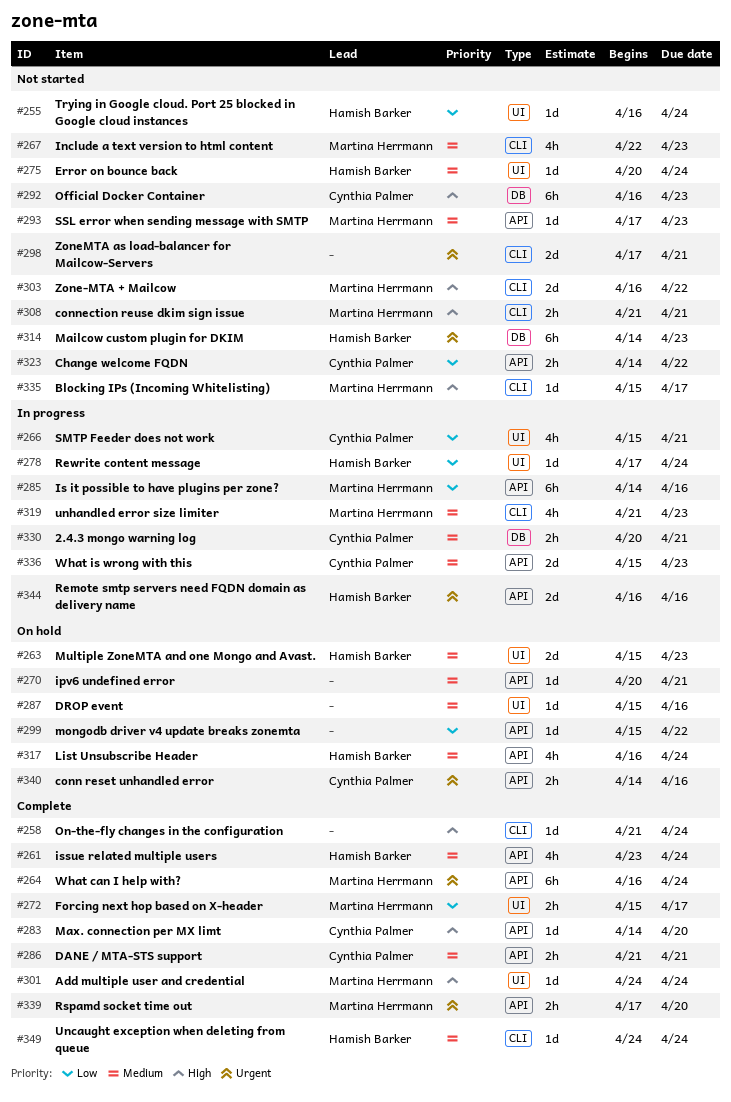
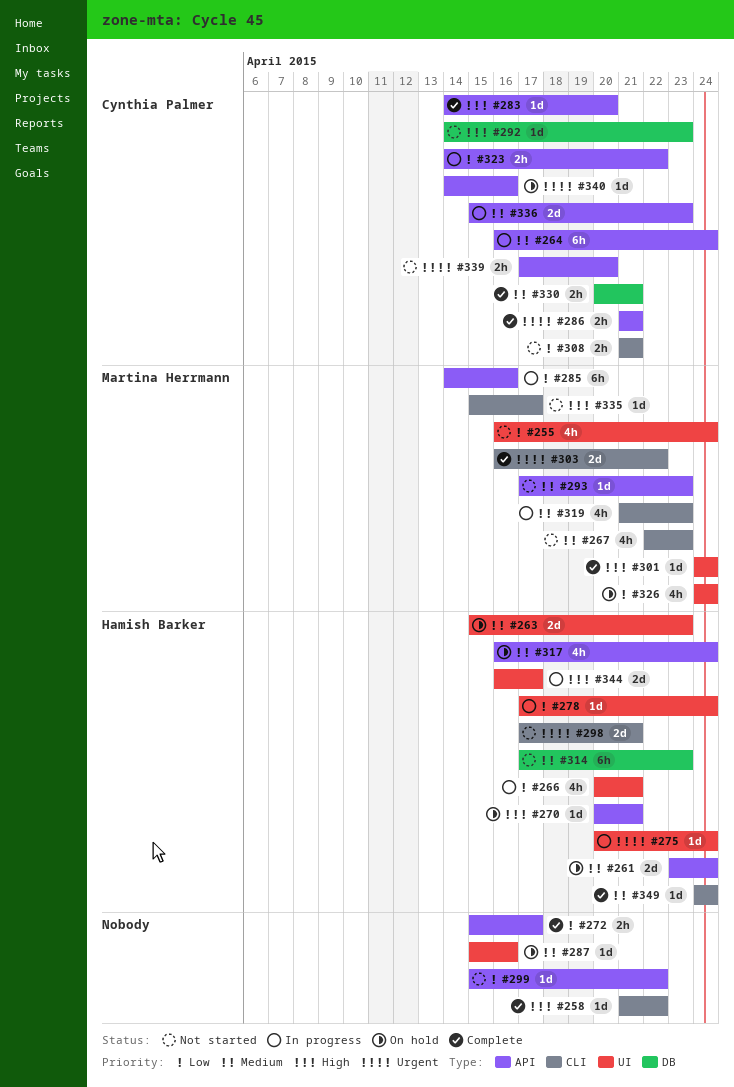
#255, owner: Hamish Barker -> Martina Herrmann
#255, estimate: 1d -> 4h
#258, due: Apr 24 -> Apr 22
#261, status: Complete -> On hold
#261, estimate: 4h -> 2d
#264, status: Complete -> In progress
#264, owner: Martina Herrmann -> Cynthia Palmer
#264, priority: Urgent -> Medium
#266, owner: Cynthia Palmer -> Hamish Barker
#266, start: Apr 15 -> Apr 20
#270, owner: none -> Hamish Barker
#270, priority: Medium -> High
#272, owner: Martina Herrmann -> none
#272, label: UI -> API
#275, status: Not started -> In progress
#275, priority: Medium -> Urgent
#286, priority: Medium -> Urgent
#292, estimate: 6h -> 1d
#292, start: Apr 16 -> Apr 14
#298, owner: none -> Hamish Barker
#299, status: On hold -> Not started
#303, status: Not started -> Complete
#303, priority: High -> Urgent
#308, owner: Martina Herrmann -> Cynthia Palmer
#308, priority: High -> Low
#314, priority: Urgent -> Medium
#314, start: Apr 14 -> Apr 17
#323, status: Not started -> In progress
#326: none -> present
#330, status: In progress -> Complete
#339, status: Complete -> Not started
#339, owner: Martina Herrmann -> Cynthia Palmer
#340, estimate: 2h -> 1d
#344, priority: Urgent -> High
#344, label: API -> UI
#344, due: Apr 16 -> Apr 17

